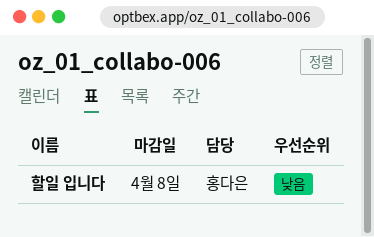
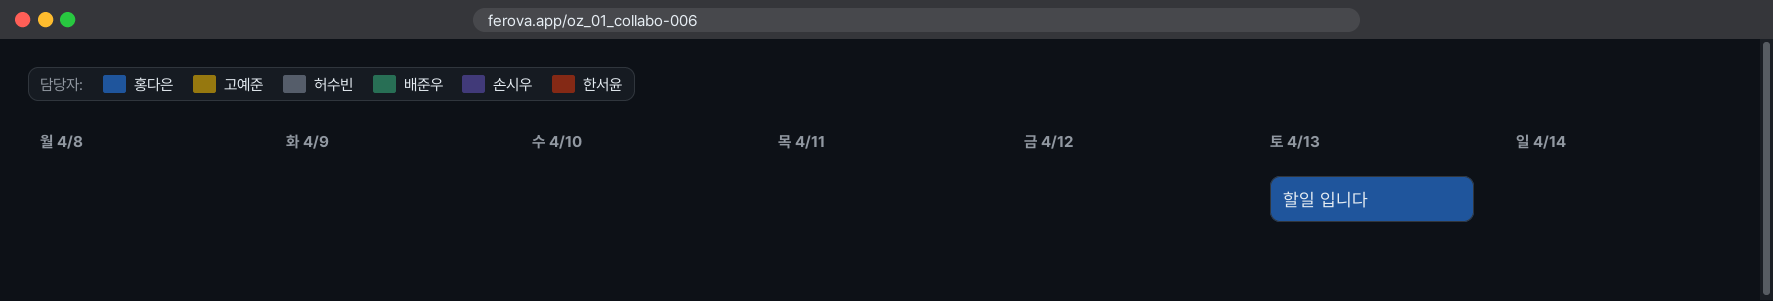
할일 입니다, due: Apr 8 -> Apr 13

